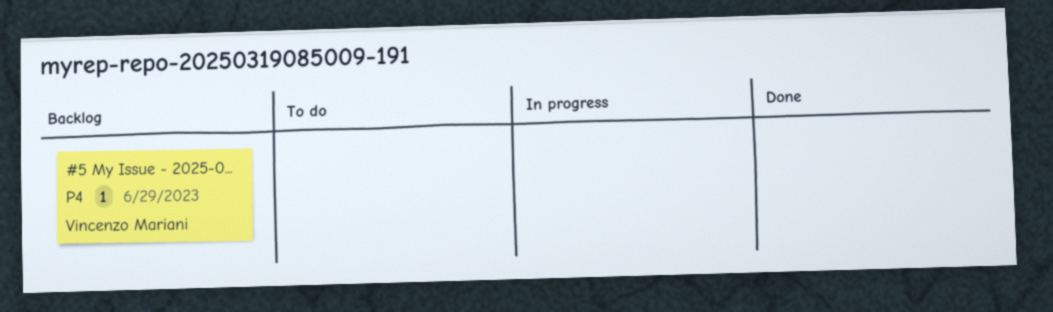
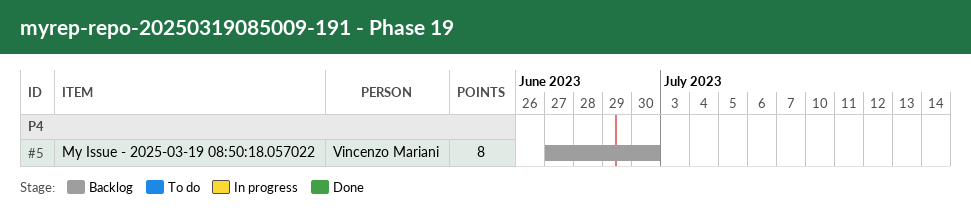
#5, estimate: 1 -> 8
#5, due: Jun 29 -> Jun 30

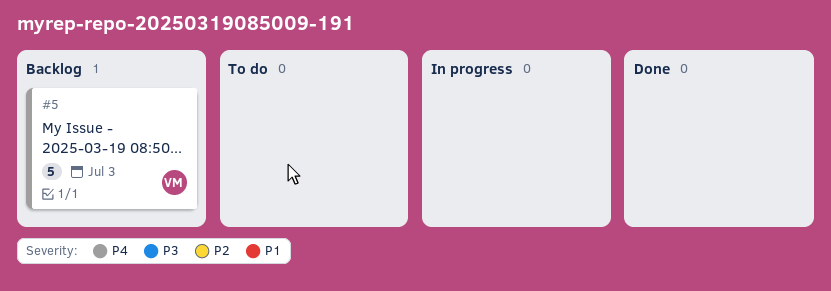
#5, estimate: 8 -> 5
#5, due: Jun 30 -> Jul 3

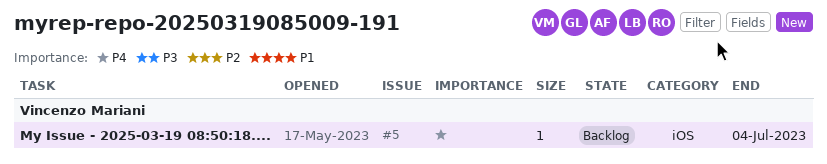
#5, estimate: 5 -> 1
#5, due: Jul 3 -> Jul 4

